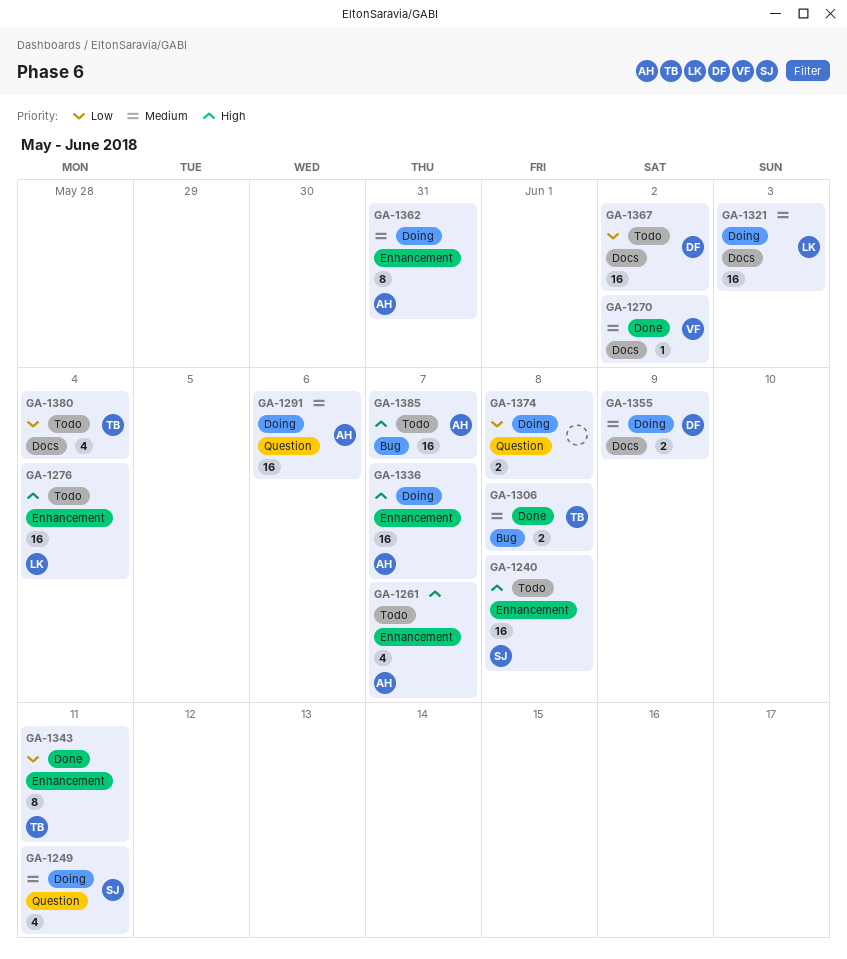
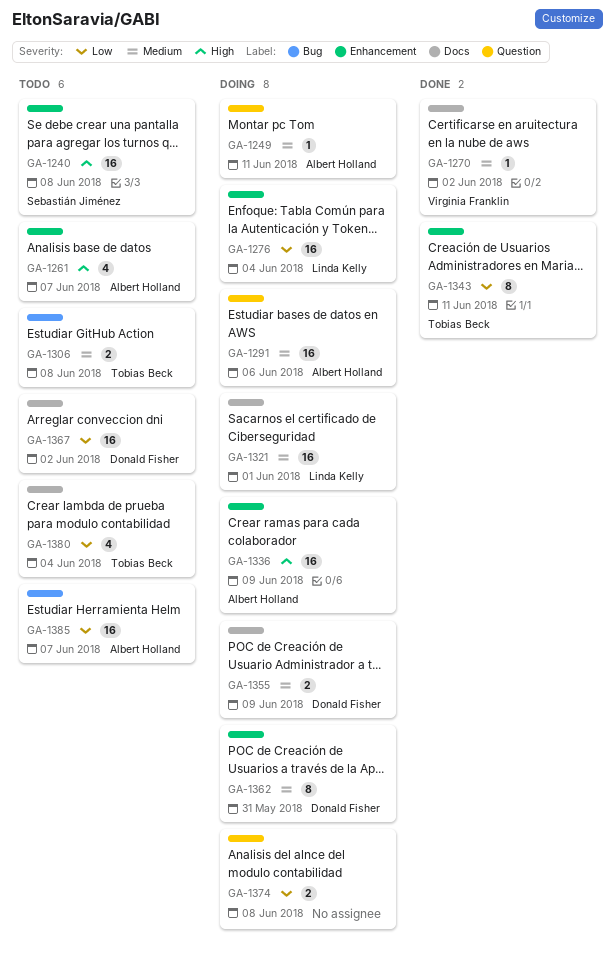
GA-1249, owner: Sebastián Jiménez -> Albert Holland
GA-1249, estimate: 4 -> 1
GA-1276, status: Todo -> Doing
GA-1276, priority: High -> Low
GA-1306, status: Done -> Todo
GA-1321, due: Jun 3 -> Jun 1
GA-1336, due: Jun 7 -> Jun 9
GA-1362, owner: Albert Holland -> Donald Fisher
GA-1385, priority: High -> Low

